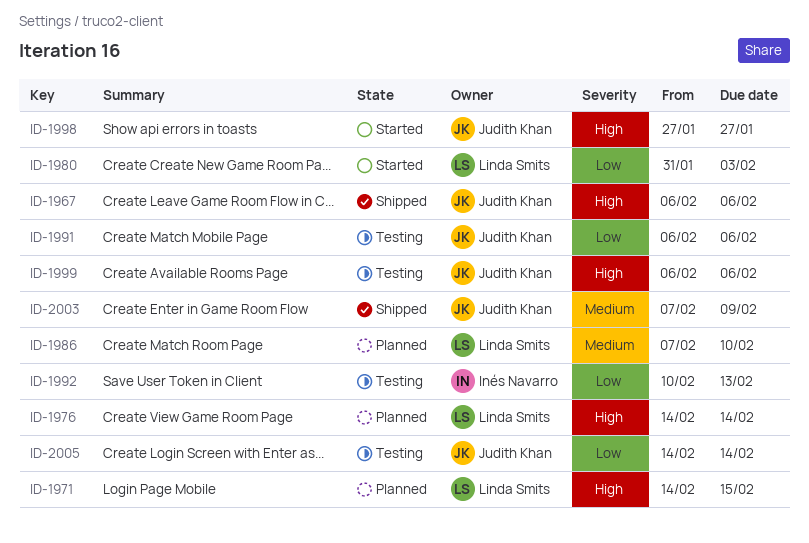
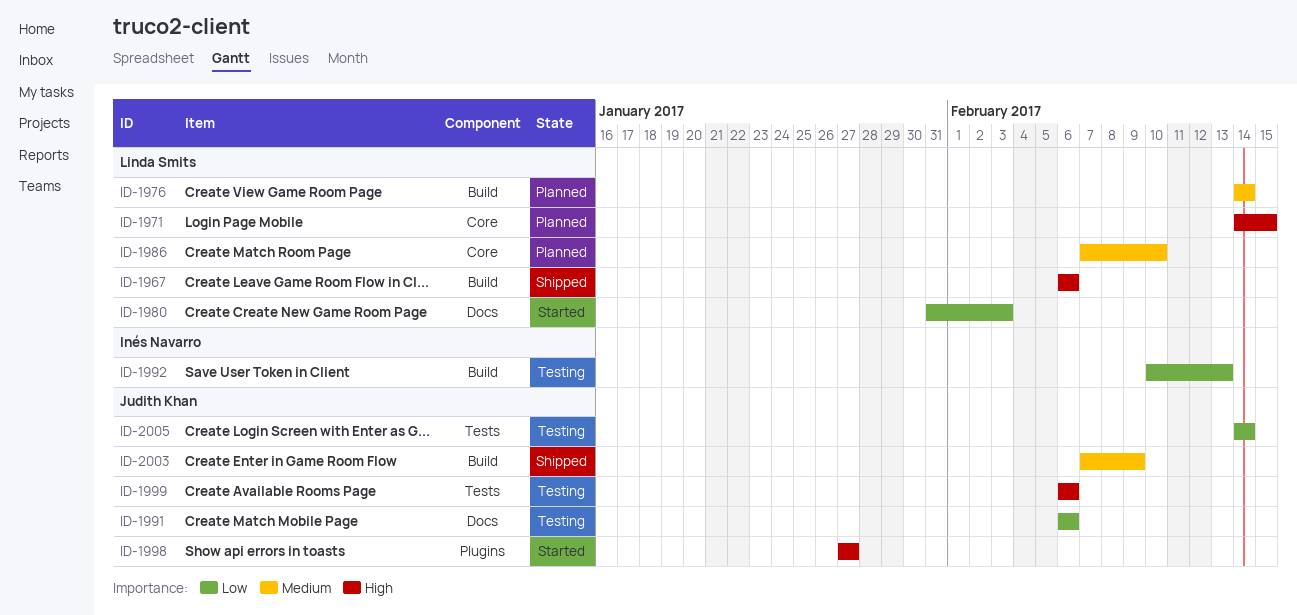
ID-1967, owner: Judith Khan -> Linda Smits
ID-1976, priority: High -> Medium

